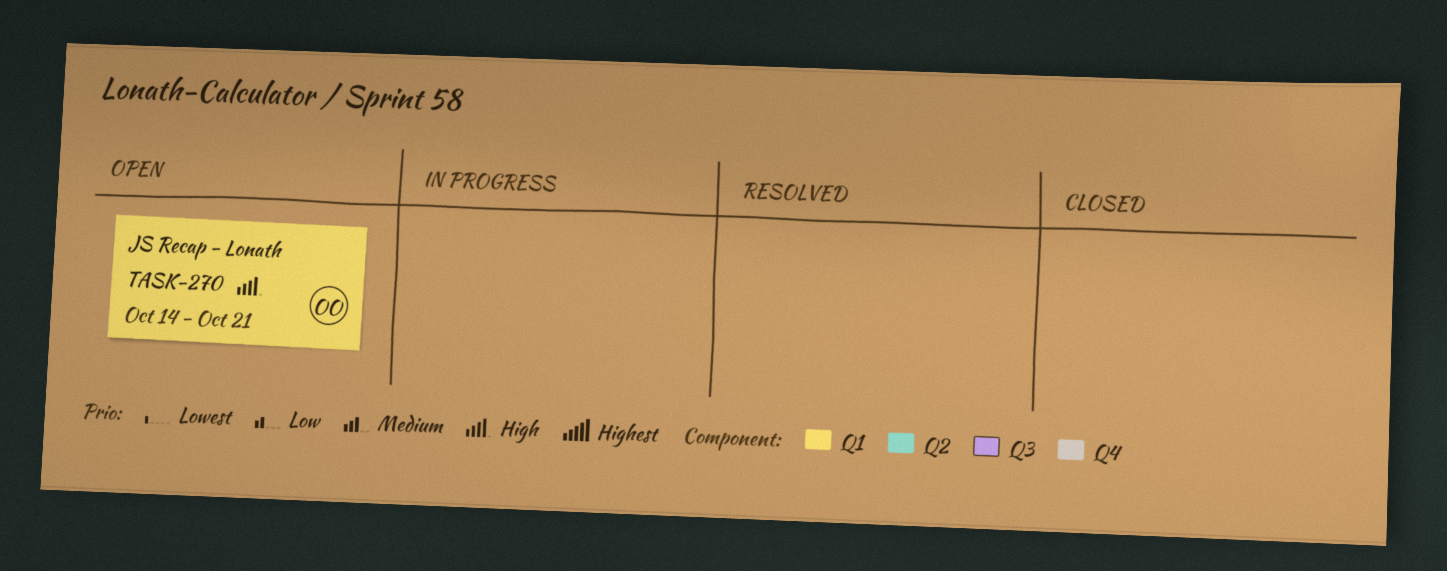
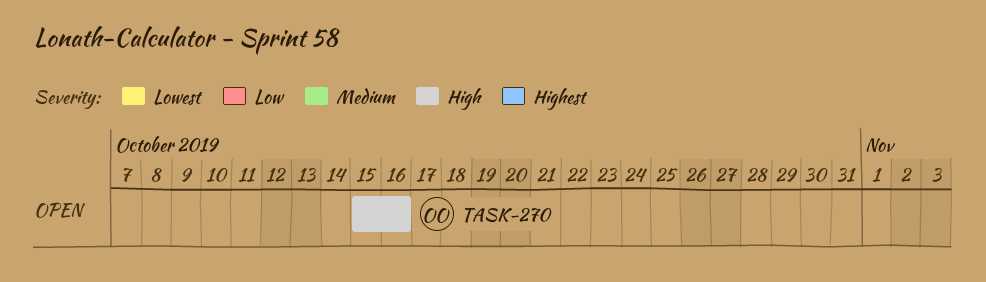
TASK-270, start: Oct 14 -> Oct 15
TASK-270, due: Oct 21 -> Oct 16

